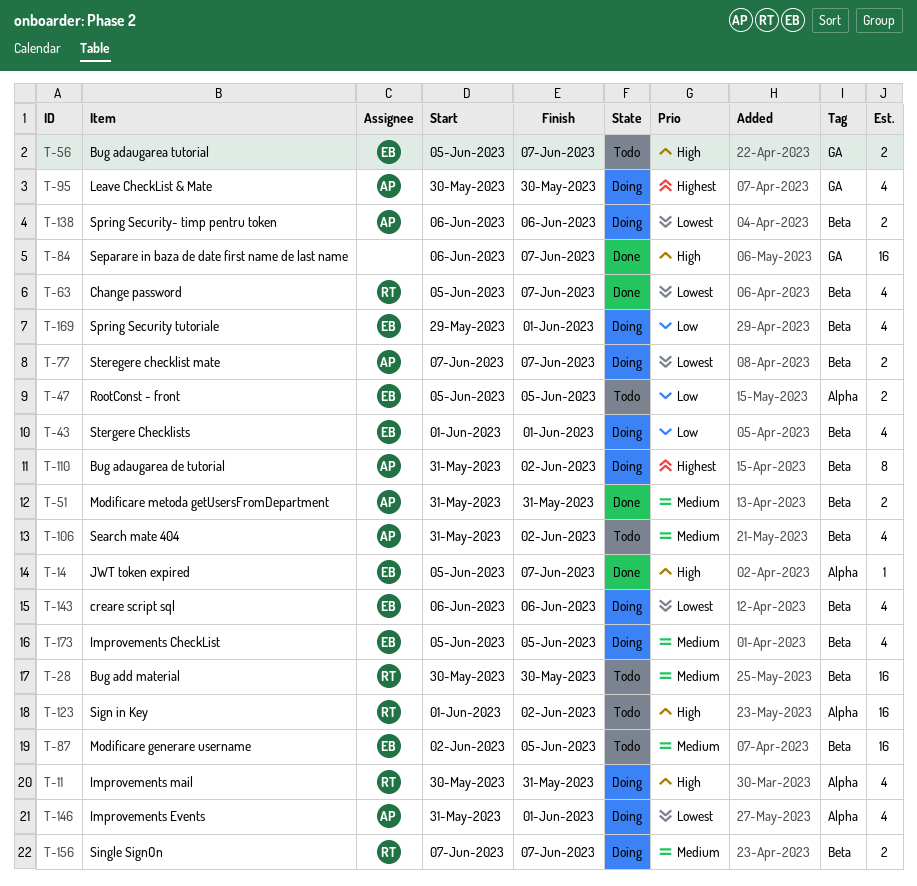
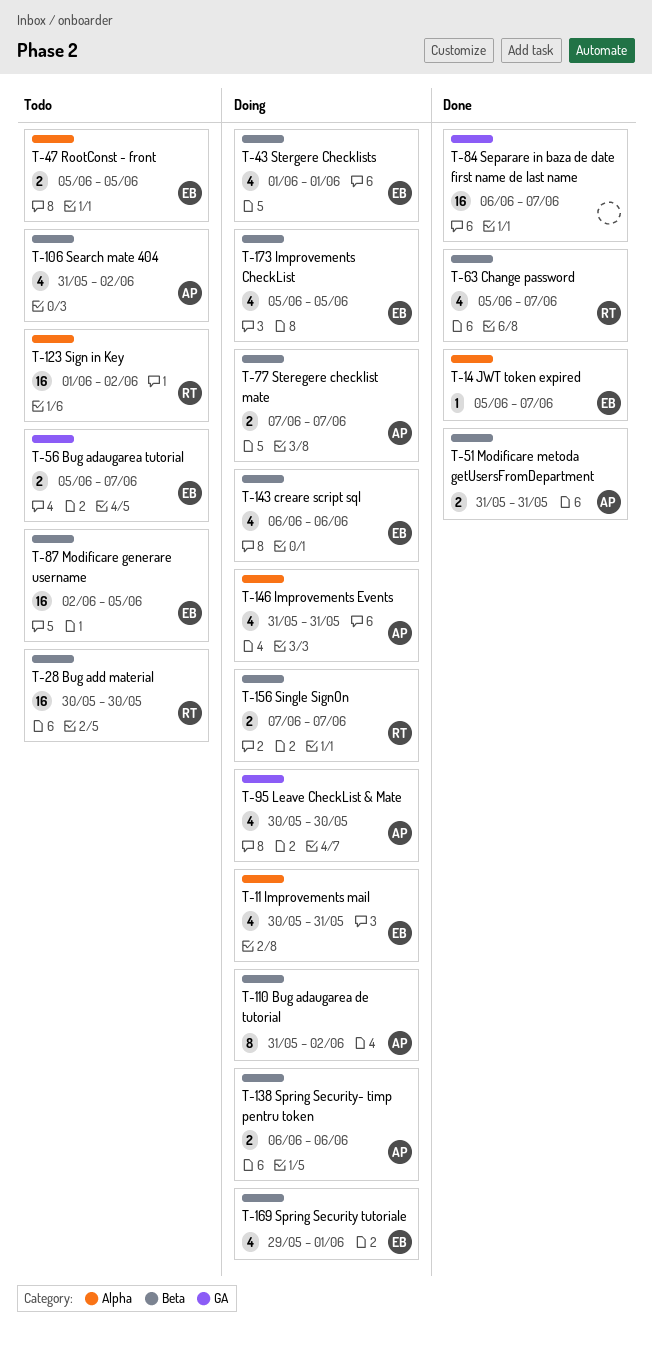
T-11, owner: RT -> EB
T-146, due: Jun 1 -> May 31

